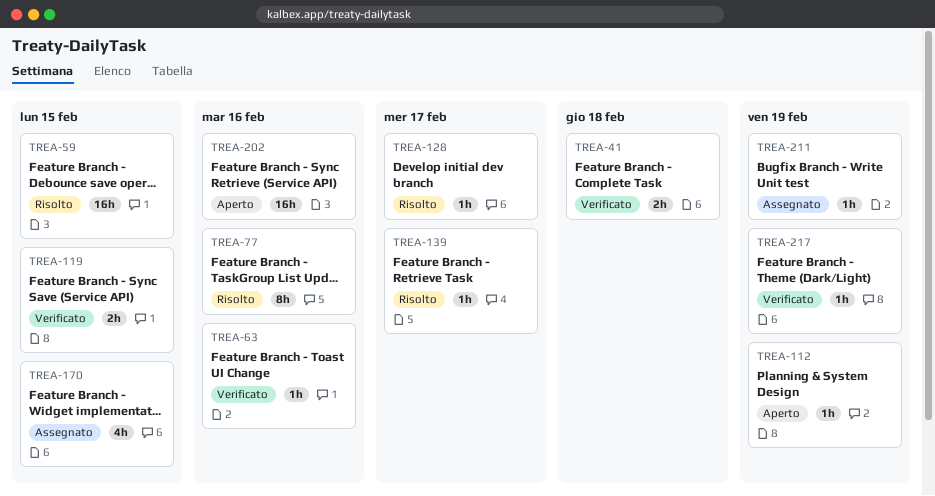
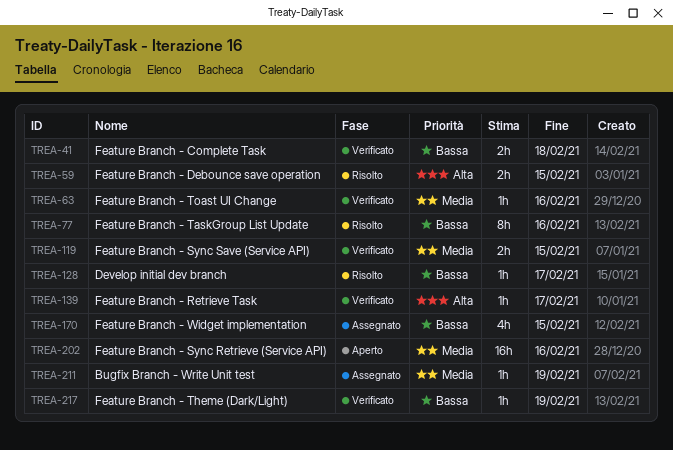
TREA-59, estimate: 16h -> 2h
TREA-112: present -> none
TREA-139, status: Risolto -> Verificato

